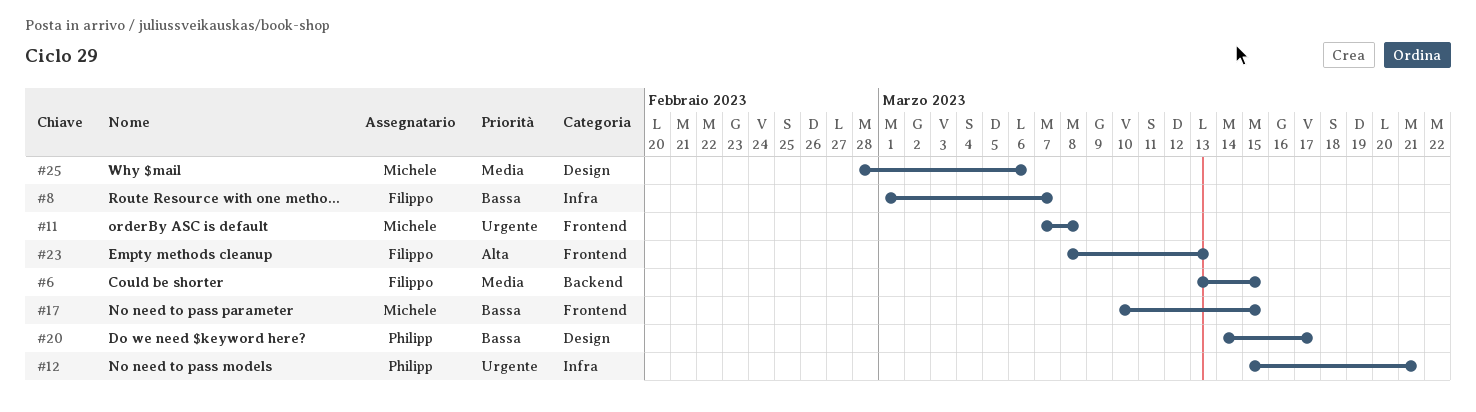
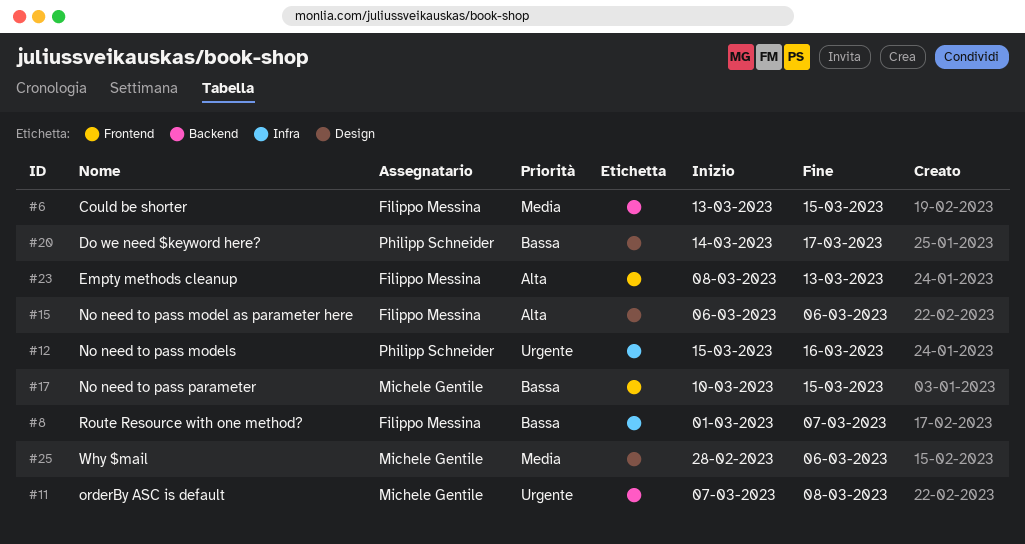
#11, label: Frontend -> Backend
#12, due: Mar 21 -> Mar 16
#15: none -> present

